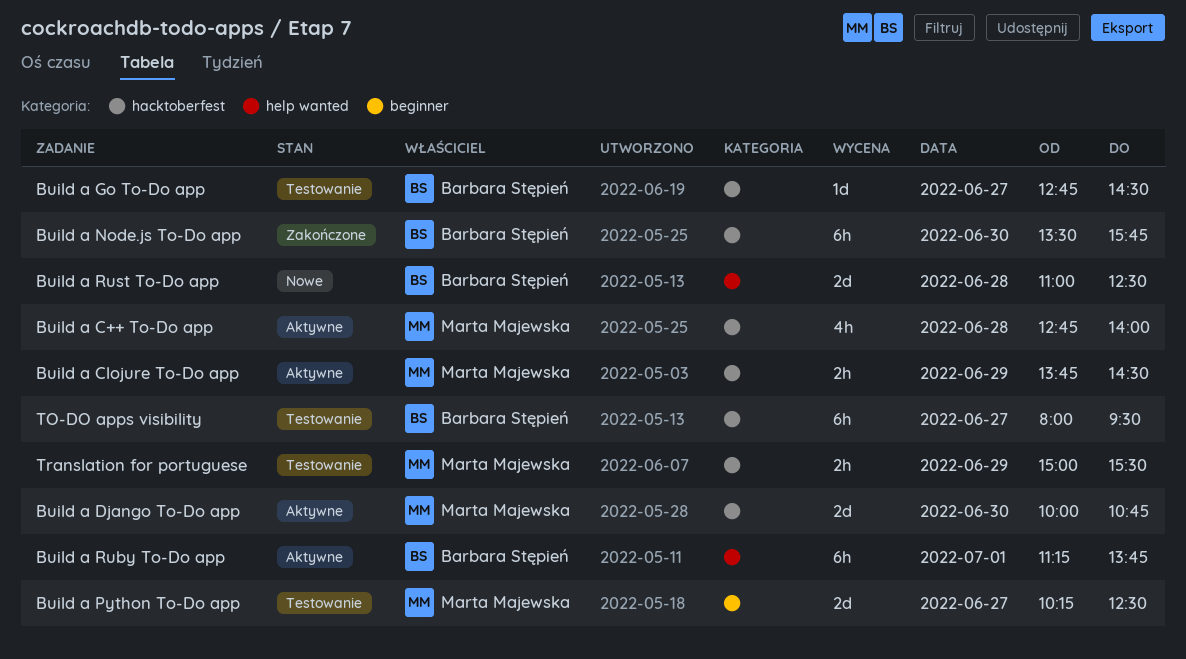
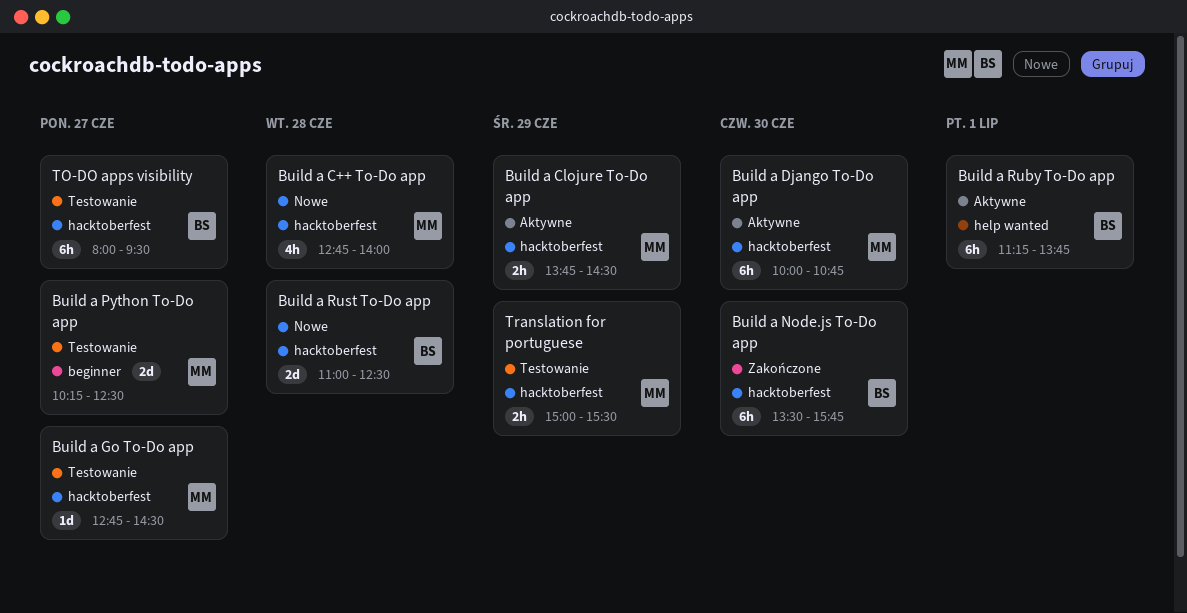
Build a C++ To-Do app, status: Aktywne -> Nowe
Build a Django To-Do app, estimate: 2d -> 6h
Build a Go To-Do app, owner: Barbara Stępień -> Marta Majewska
Build a Rust To-Do app, label: help wanted -> hacktoberfest

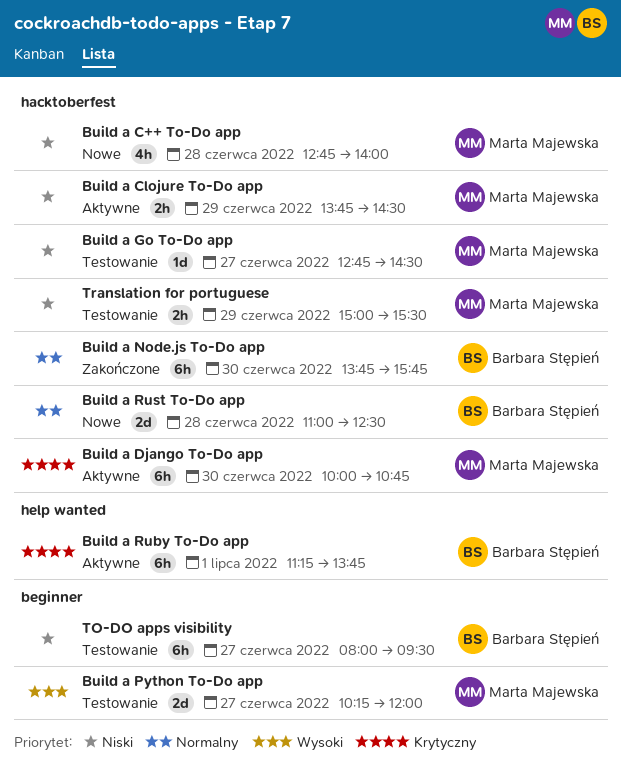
Build a Node.js To-Do app, begins: 13:30 -> 13:45
Build a Python To-Do app, ends: 12:30 -> 12:00
TO-DO apps visibility, label: hacktoberfest -> beginner

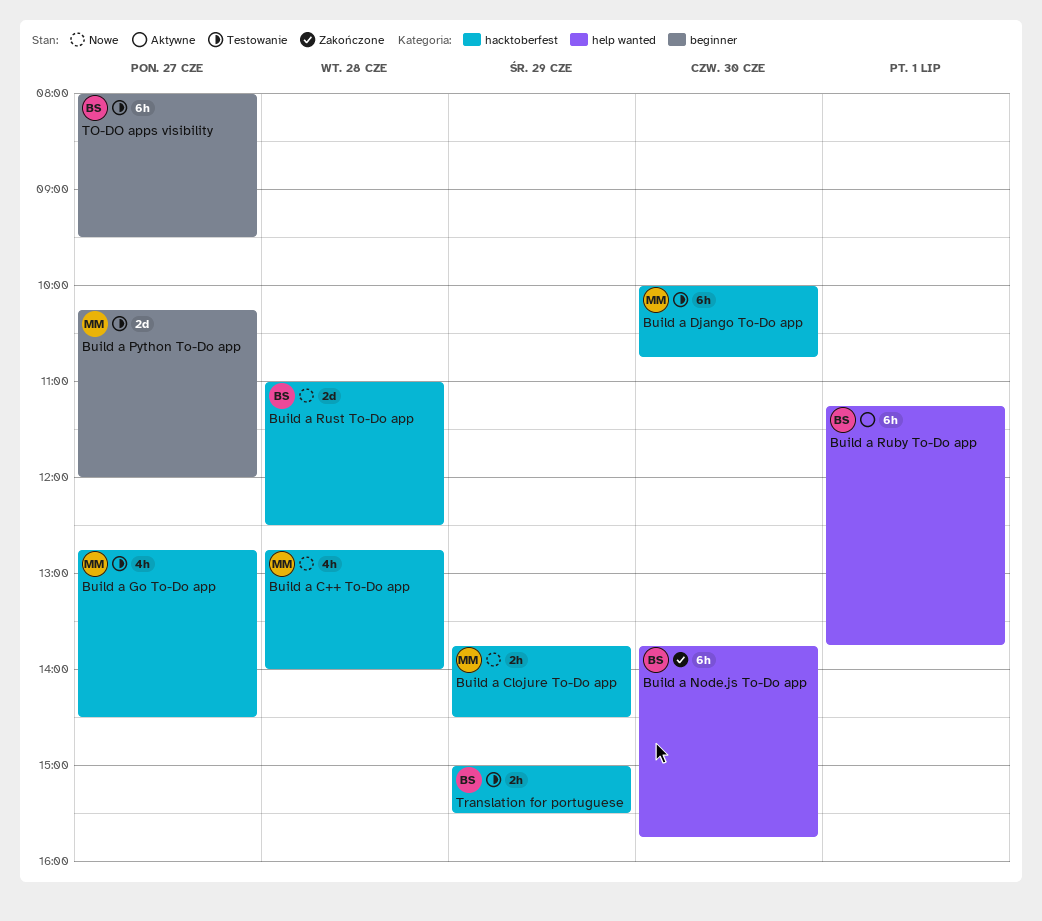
Build a Clojure To-Do app, status: Aktywne -> Nowe
Build a Django To-Do app, status: Aktywne -> Testowanie
Build a Go To-Do app, estimate: 1d -> 4h
Build a Node.js To-Do app, label: hacktoberfest -> help wanted
Translation for portuguese, owner: Marta Majewska -> Barbara Stępień

